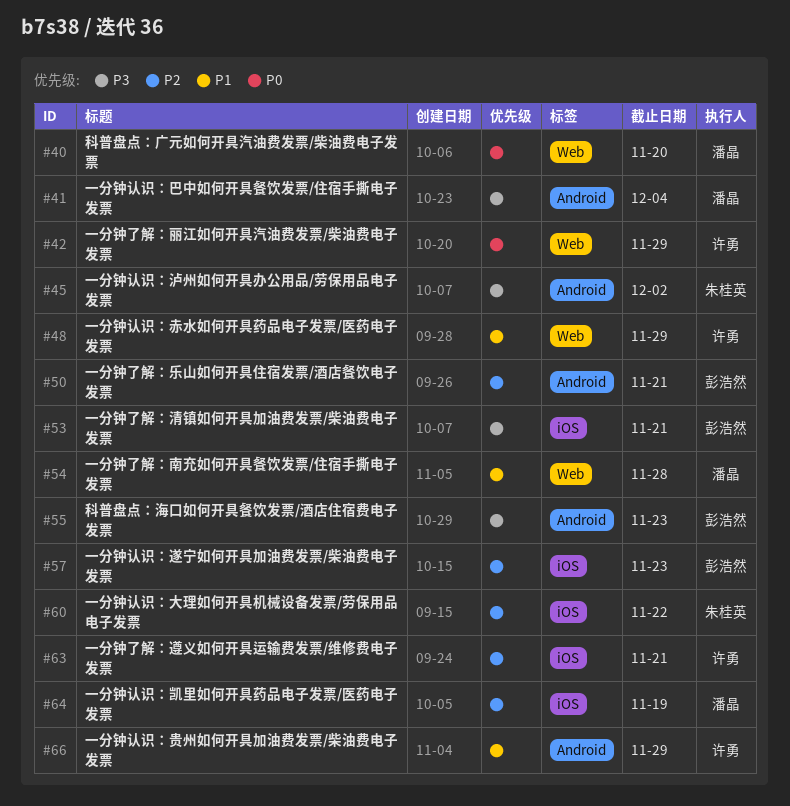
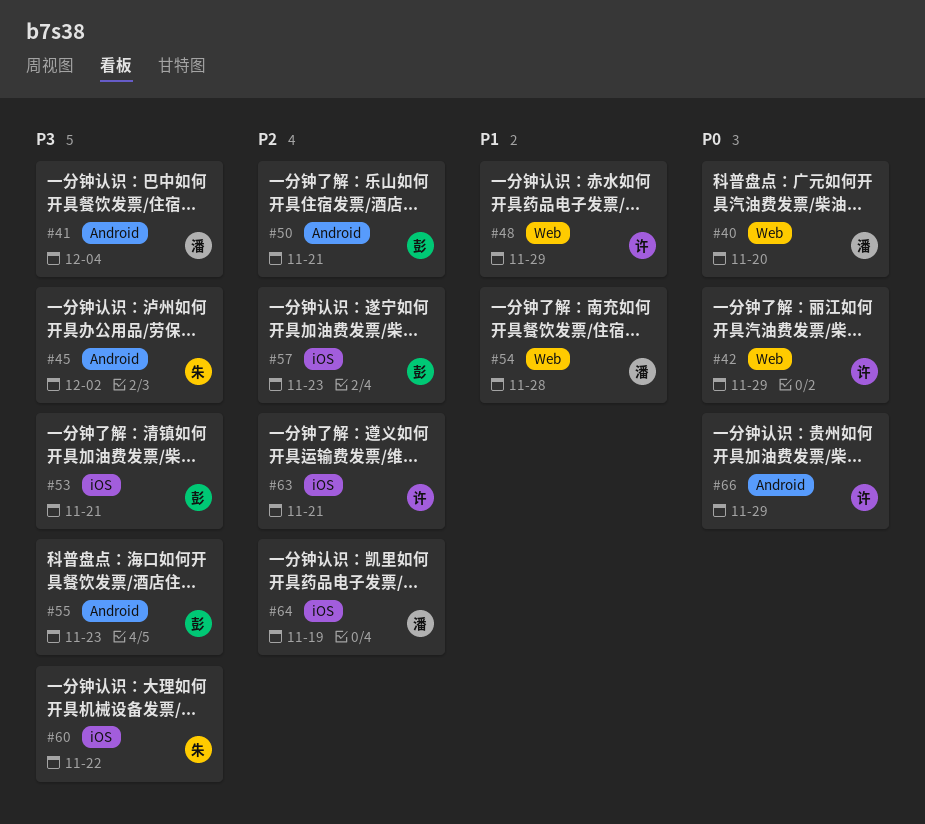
#60, priority: P2 -> P3
#66, priority: P1 -> P0

